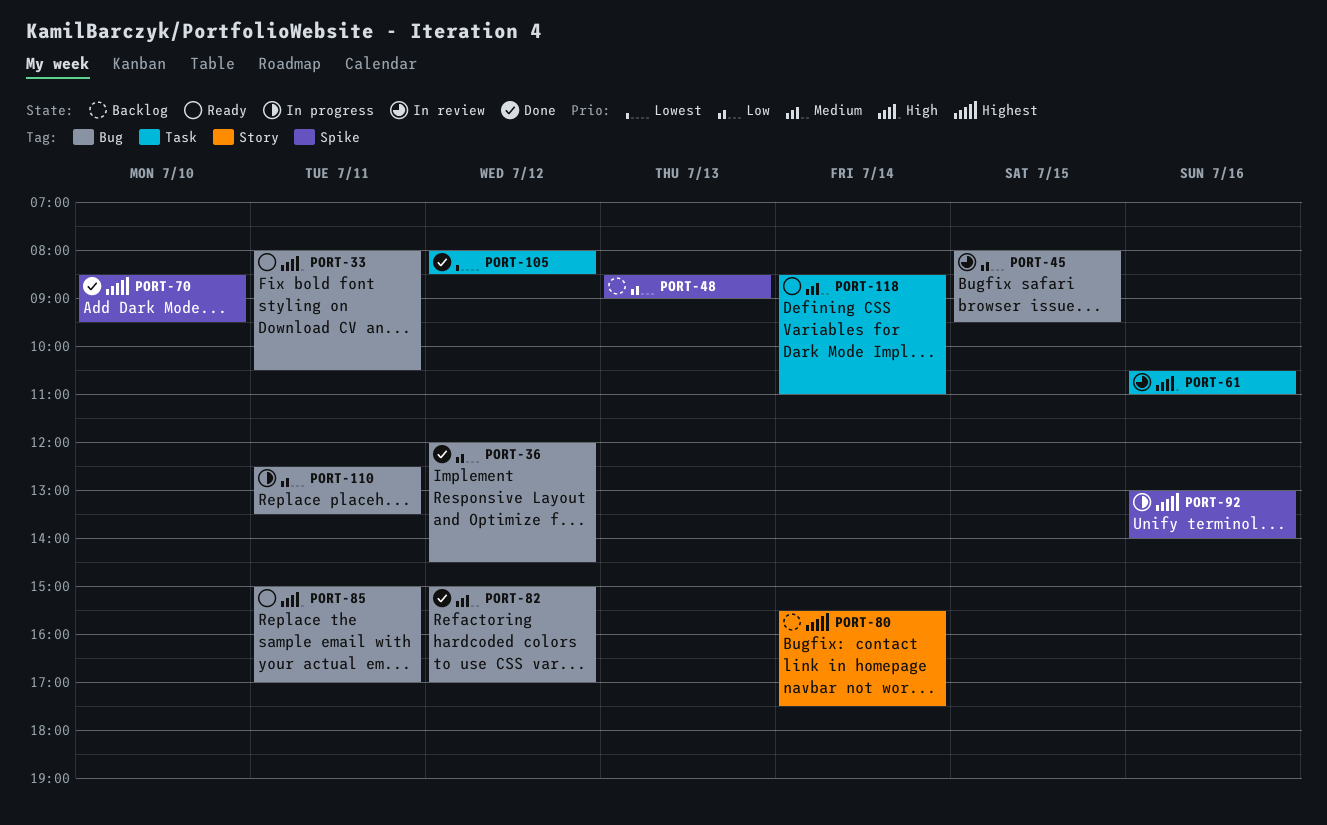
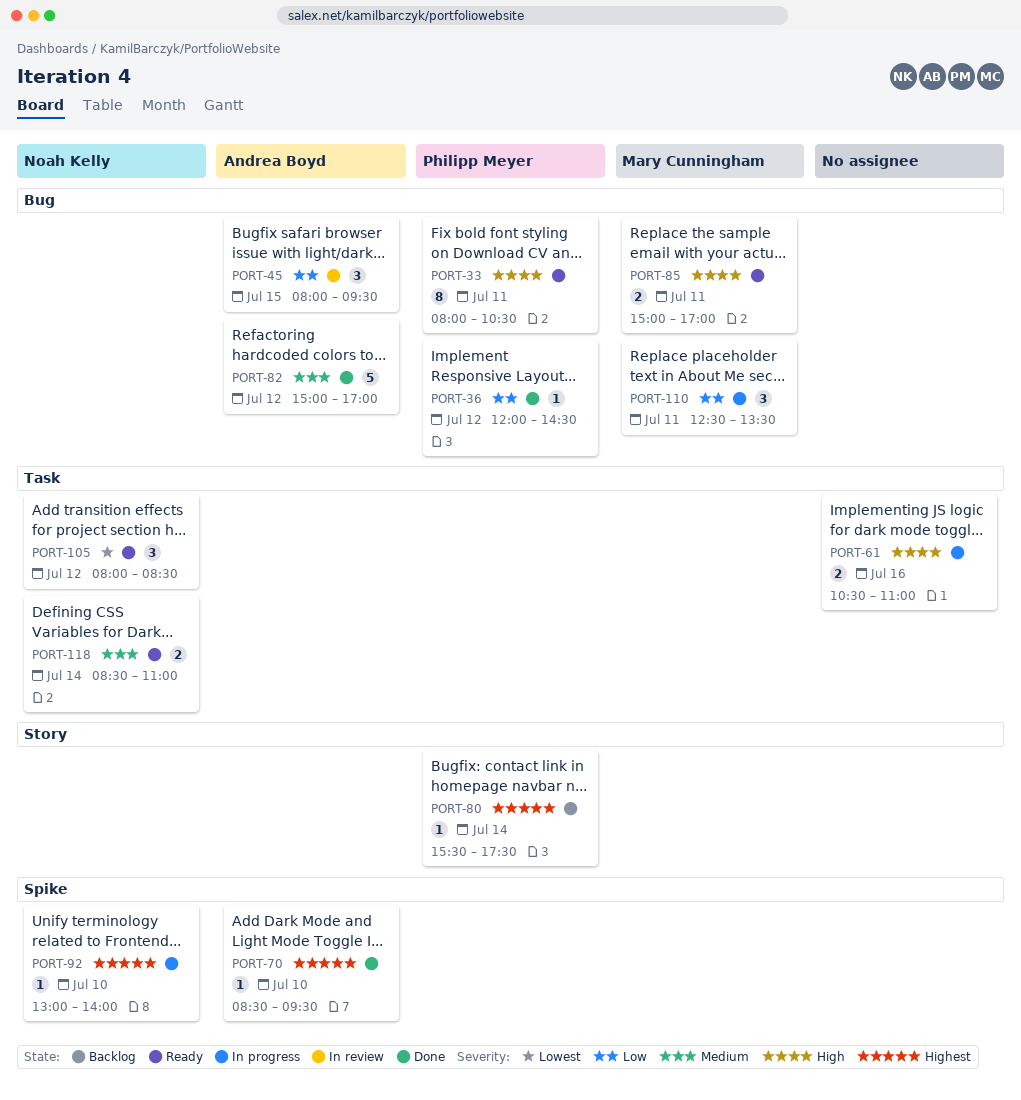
PORT-48: present -> none
PORT-61, status: In review -> In progress
PORT-92, day: Jul 16 -> Jul 10
PORT-105, status: Done -> Ready

